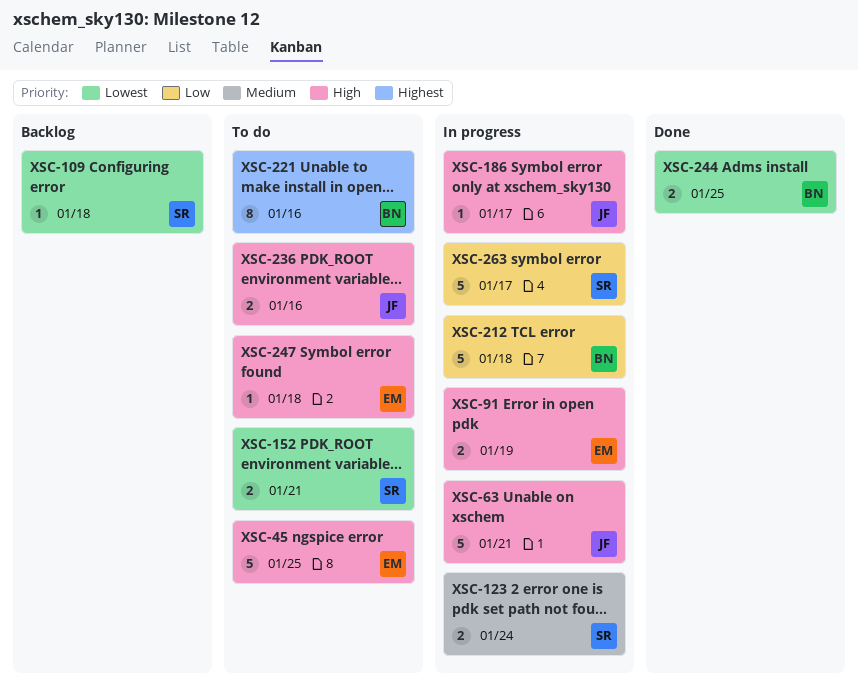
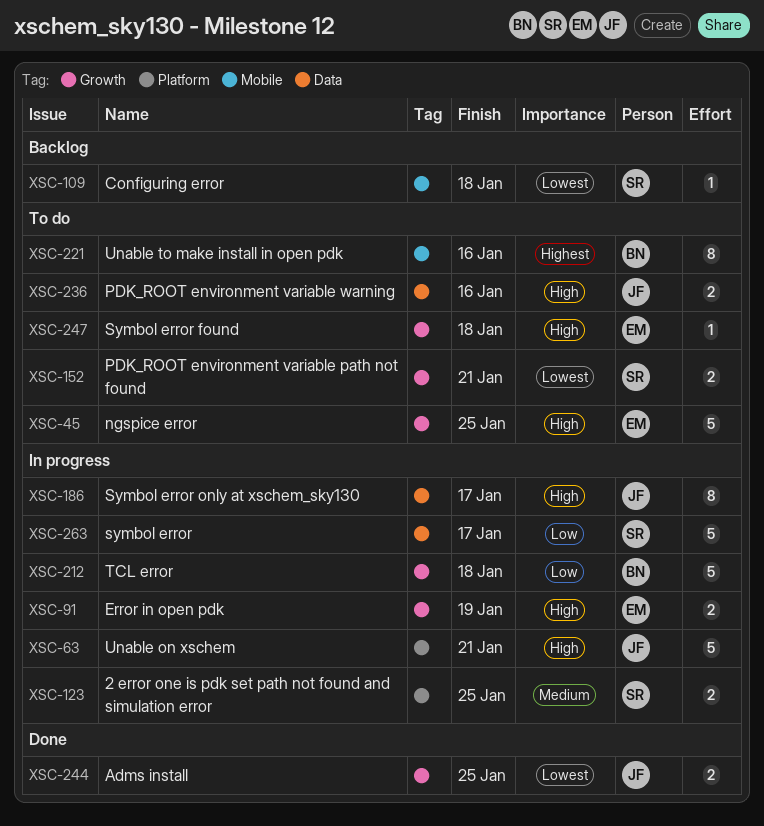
XSC-123, due: Jan 24 -> Jan 25
XSC-186, estimate: 1 -> 8
XSC-244, owner: BN -> JF

